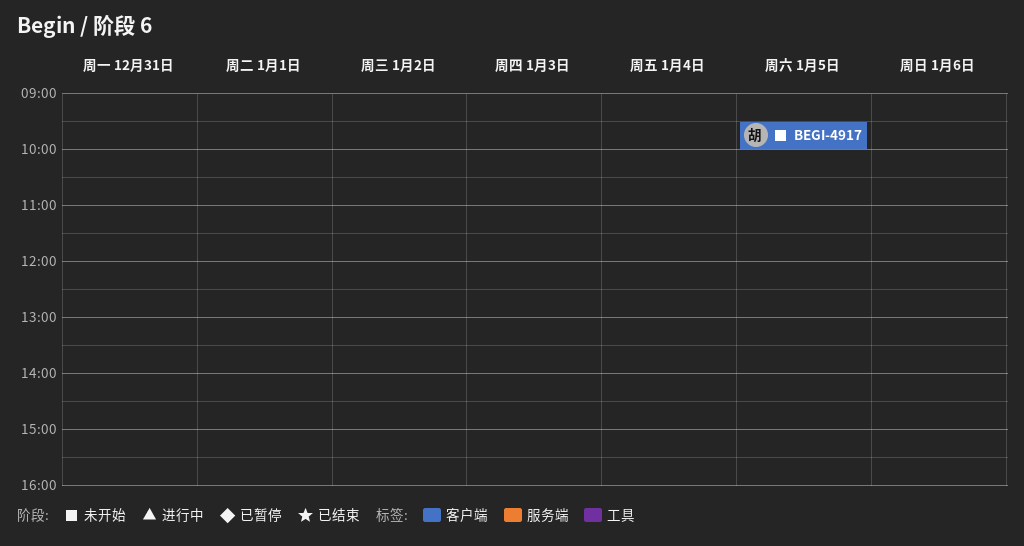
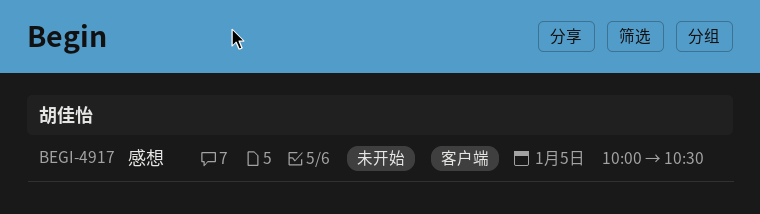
BEGI-4917, begins: 09:30 -> 10:00
BEGI-4917, ends: 10:00 -> 10:30

